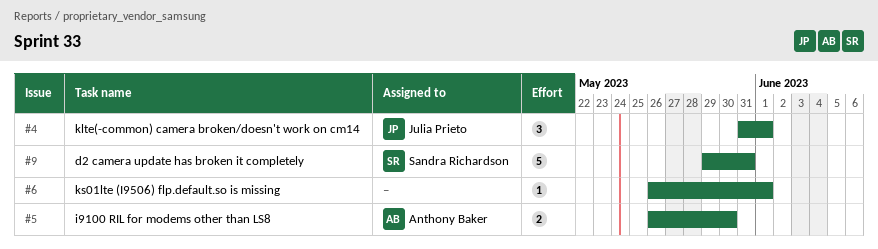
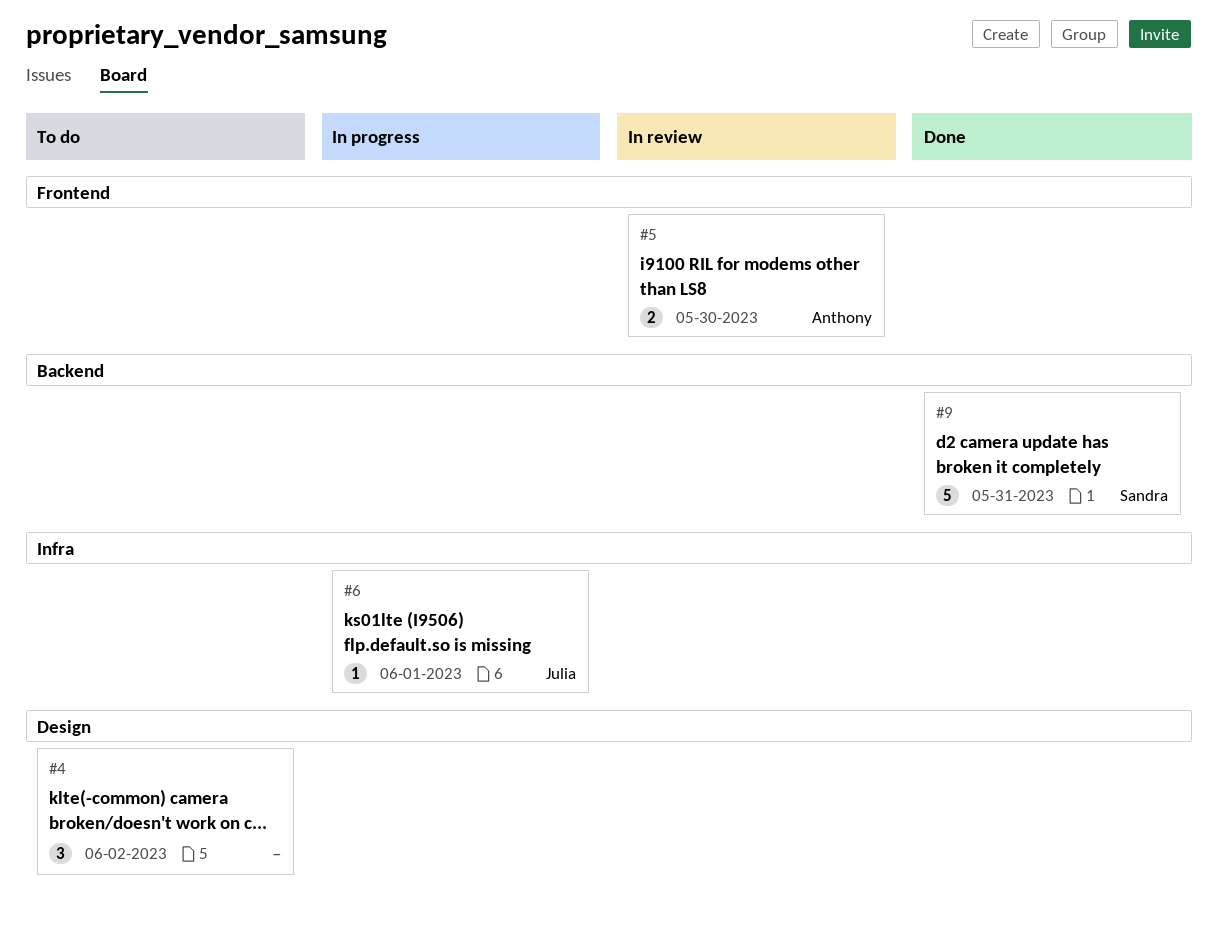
#4, owner: Julia Prieto -> none
#4, due: Jun 1 -> Jun 2
#6, owner: none -> Julia Prieto

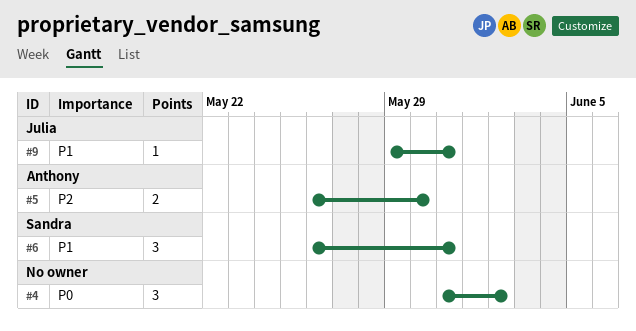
#6, owner: Julia -> Sandra
#6, estimate: 1 -> 3
#6, due: Jun 1 -> May 31
#9, owner: Sandra -> Julia
#9, estimate: 5 -> 1

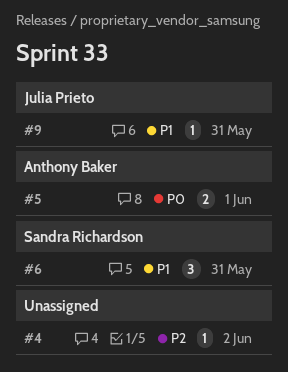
#4, priority: P0 -> P2
#4, estimate: 3 -> 1
#5, priority: P2 -> P0
#5, due: May 30 -> Jun 1

